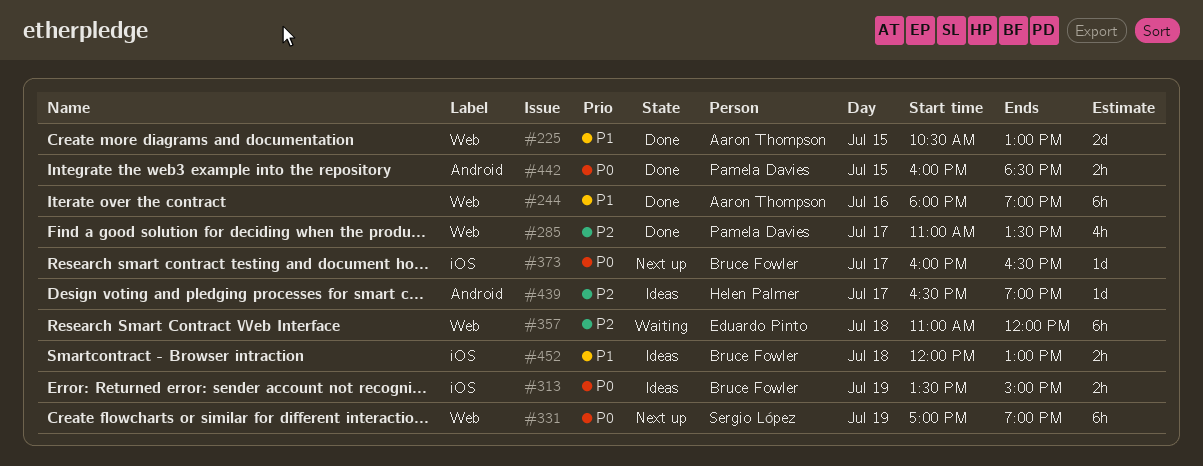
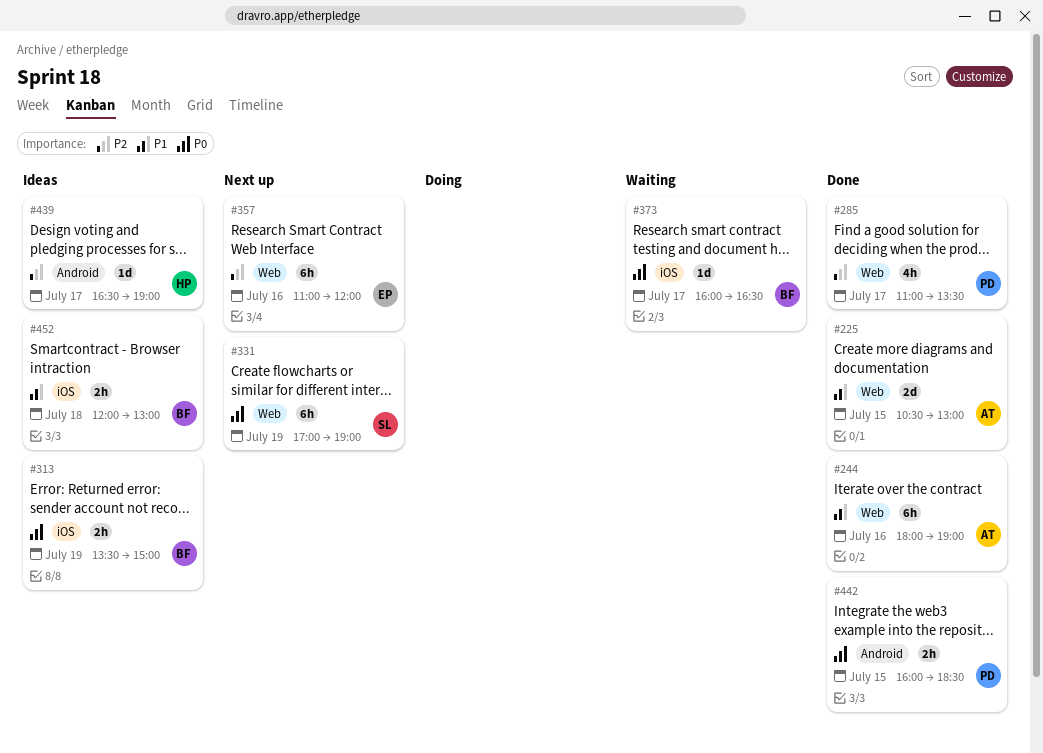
#357, status: Waiting -> Next up
#357, day: Jul 18 -> Jul 16
#373, status: Next up -> Waiting

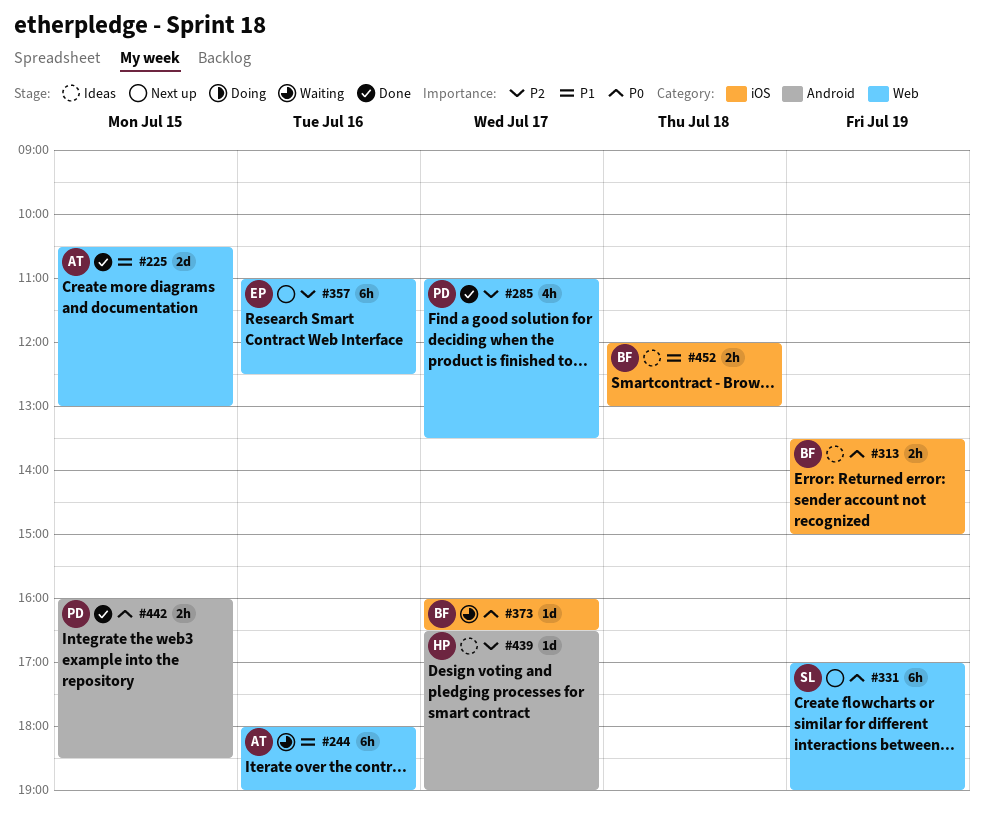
#244, status: Done -> Waiting
#357, ends: 12:00 -> 12:30

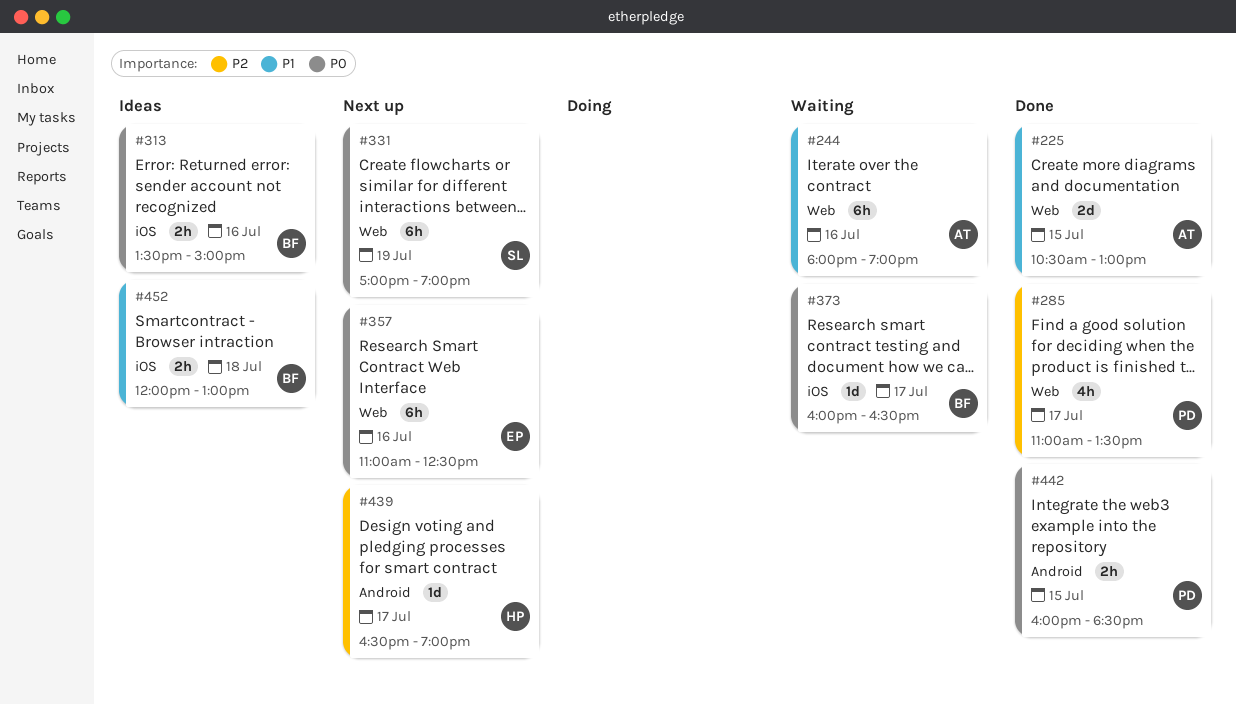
#313, day: Jul 19 -> Jul 16
#357, priority: P2 -> P0
#439, status: Ideas -> Next up

